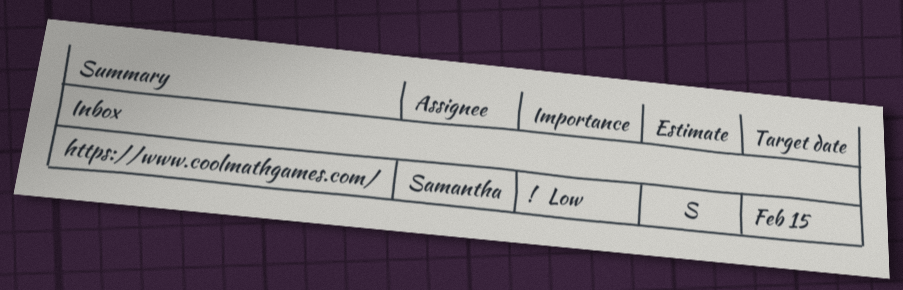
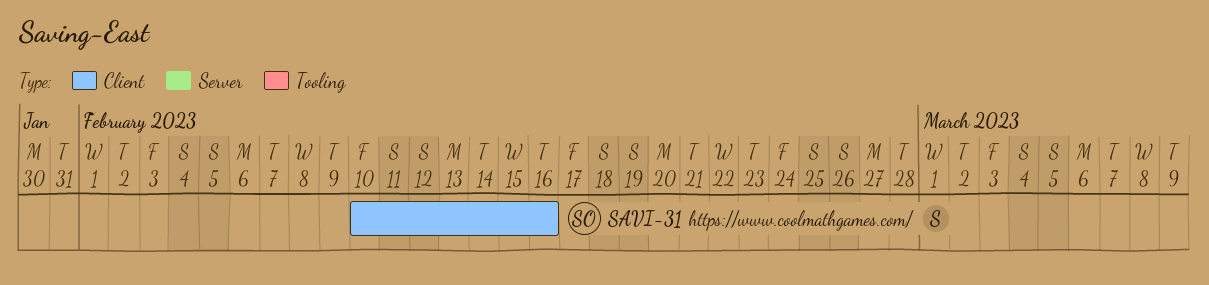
https://www.coolmathgames.com/, due: Feb 15 -> Feb 16

